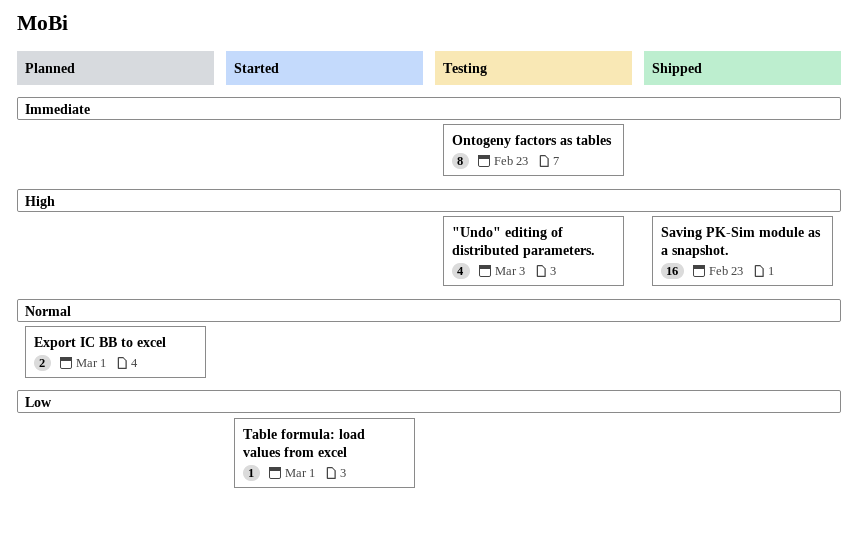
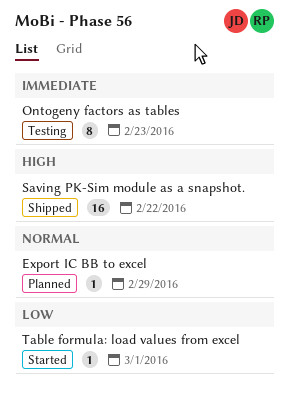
"Undo" editing of distributed parameters.: present -> none
Export IC BB to excel, estimate: 2 -> 1
Export IC BB to excel, due: Mar 1 -> Feb 29
Saving PK-Sim module as a snapshot., due: Feb 23 -> Feb 22

